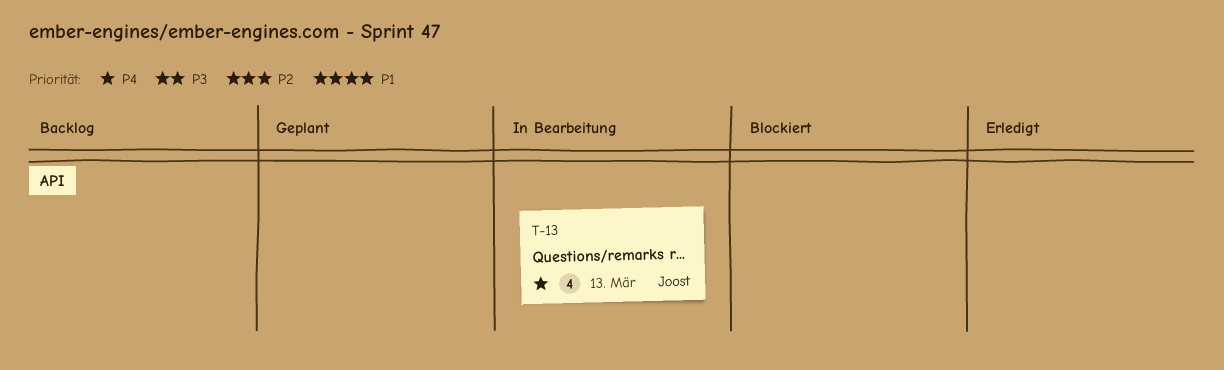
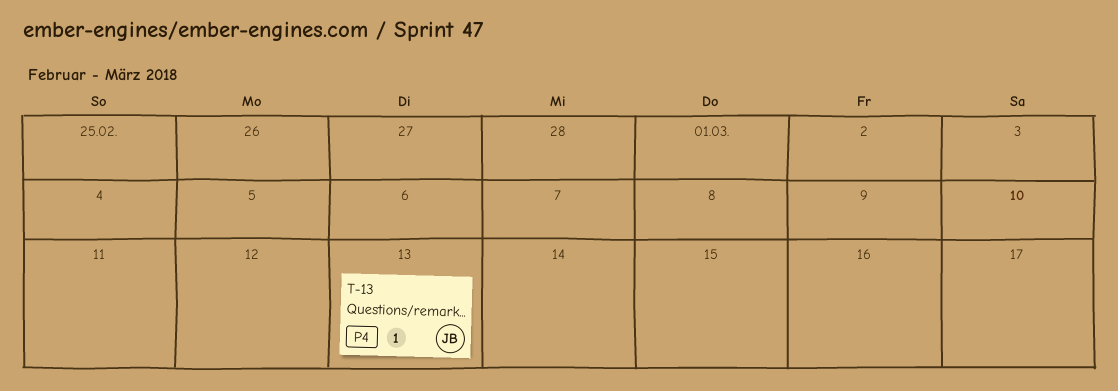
T-13, estimate: 4 -> 1

